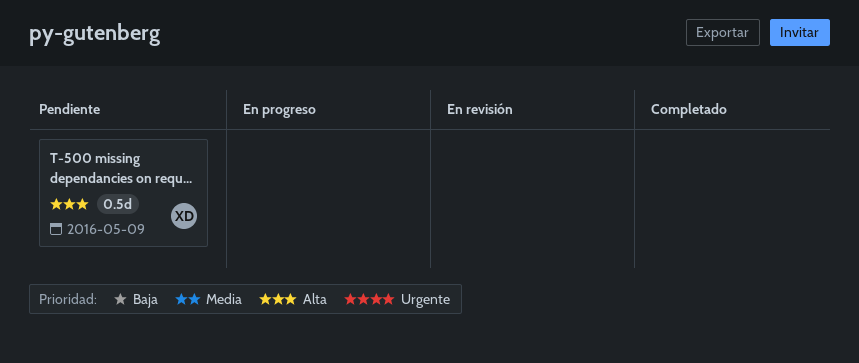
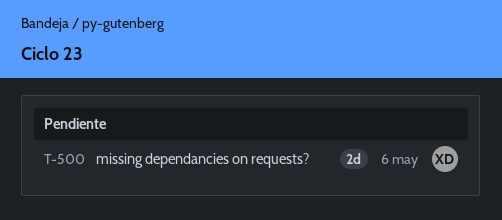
T-500, estimate: 0.5d -> 2d
T-500, due: May 9 -> May 6

